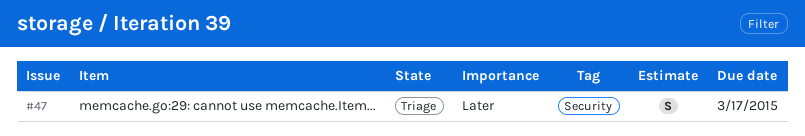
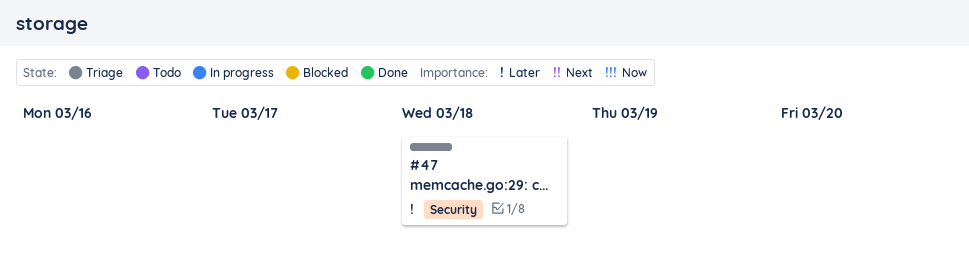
#47, due: Mar 17 -> Mar 18

